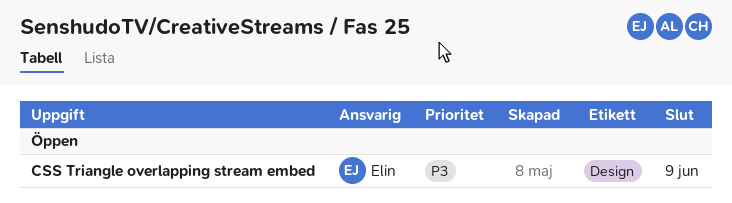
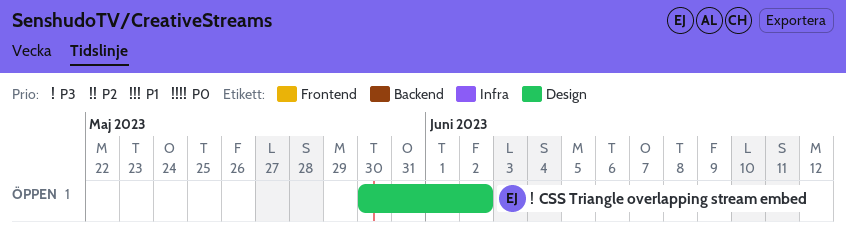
CSS Triangle overlapping stream embed, due: Jun 9 -> Jun 2

